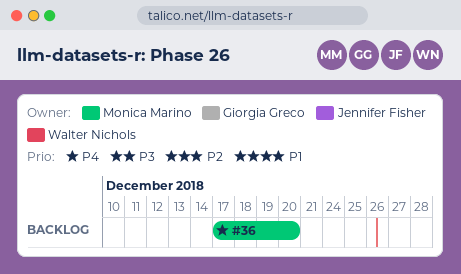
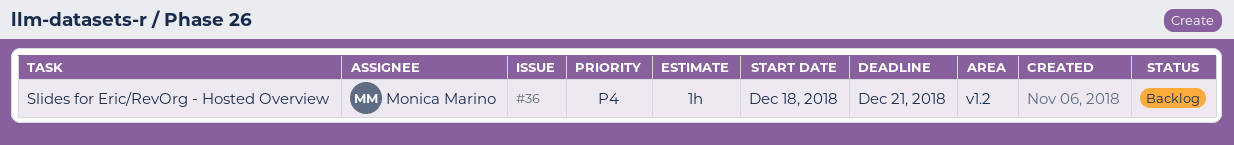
#36, start: Dec 17 -> Dec 18
#36, due: Dec 20 -> Dec 21

